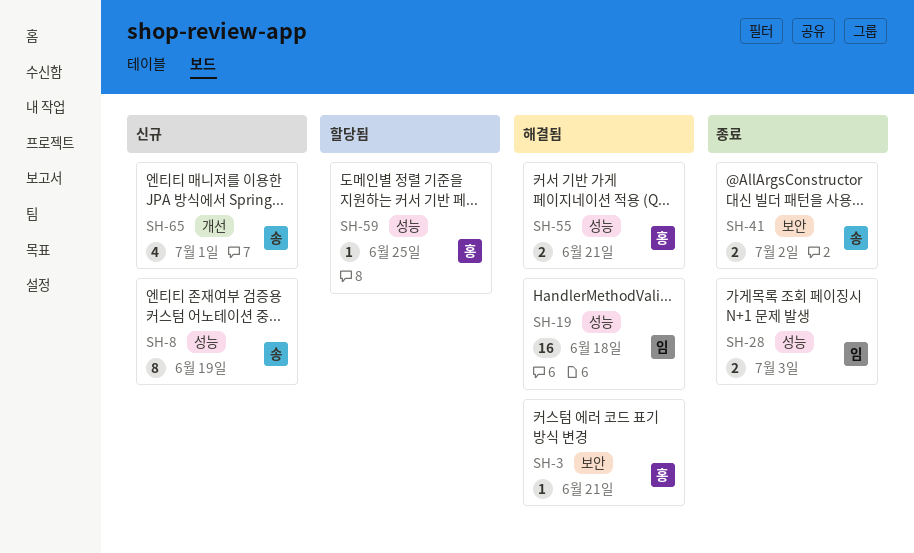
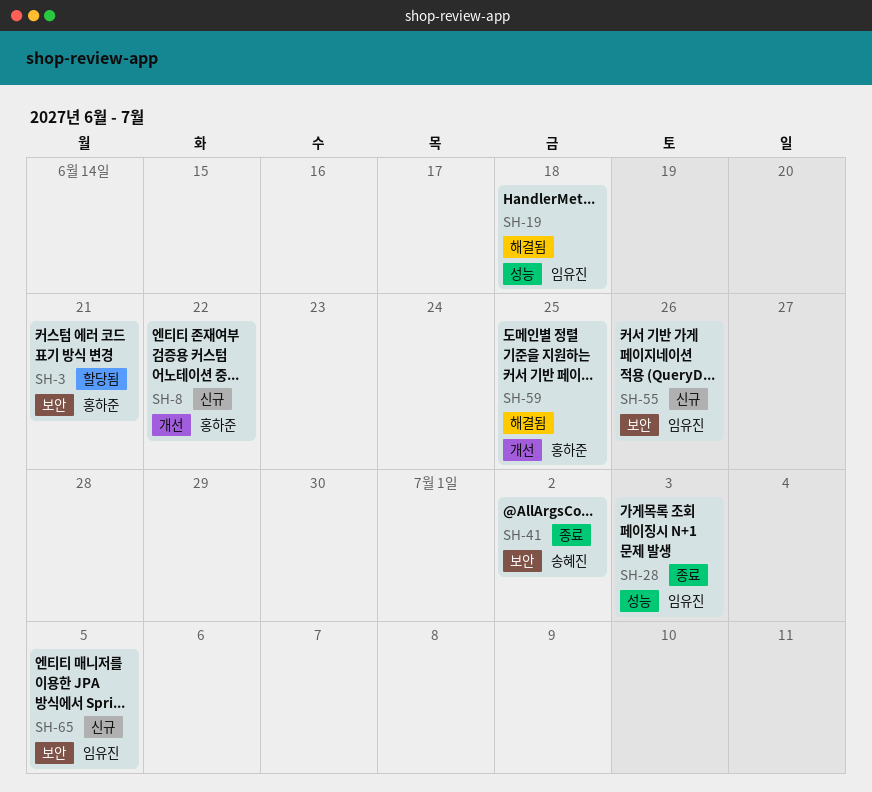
SH-3, status: 해결됨 -> 할당됨
SH-8, owner: 송혜진 -> 홍하준
SH-8, label: 성능 -> 개선
SH-8, due: Jun 19 -> Jun 22
SH-55, status: 해결됨 -> 신규
SH-55, owner: 홍하준 -> 임유진
SH-55, label: 성능 -> 보안
SH-55, due: Jun 21 -> Jun 26
SH-59, status: 할당됨 -> 해결됨
SH-59, label: 성능 -> 개선
SH-65, owner: 송혜진 -> 임유진
SH-65, label: 개선 -> 보안
SH-65, due: Jul 1 -> Jul 5

